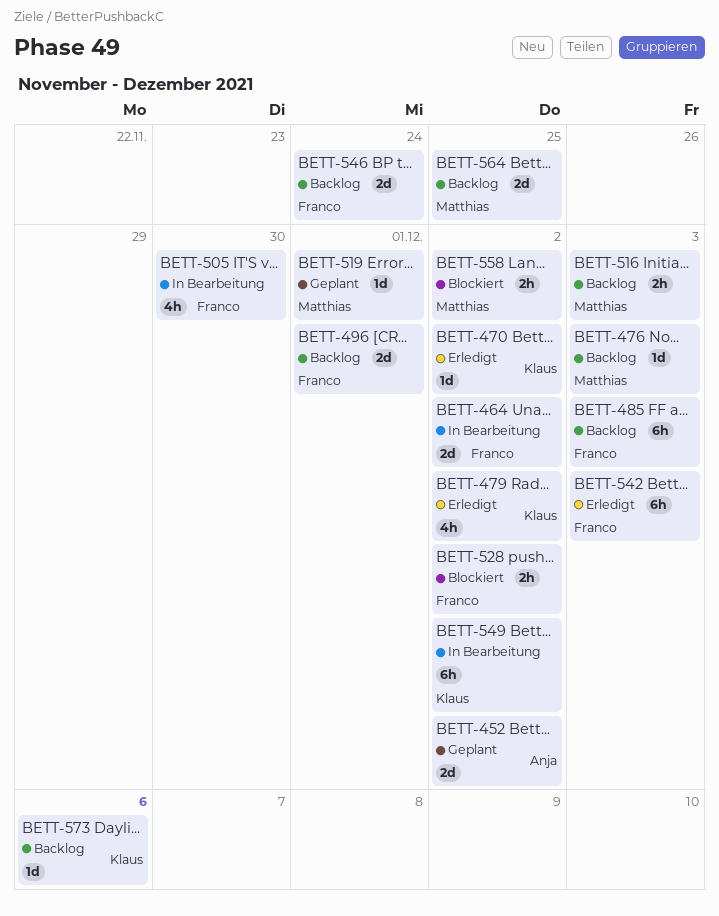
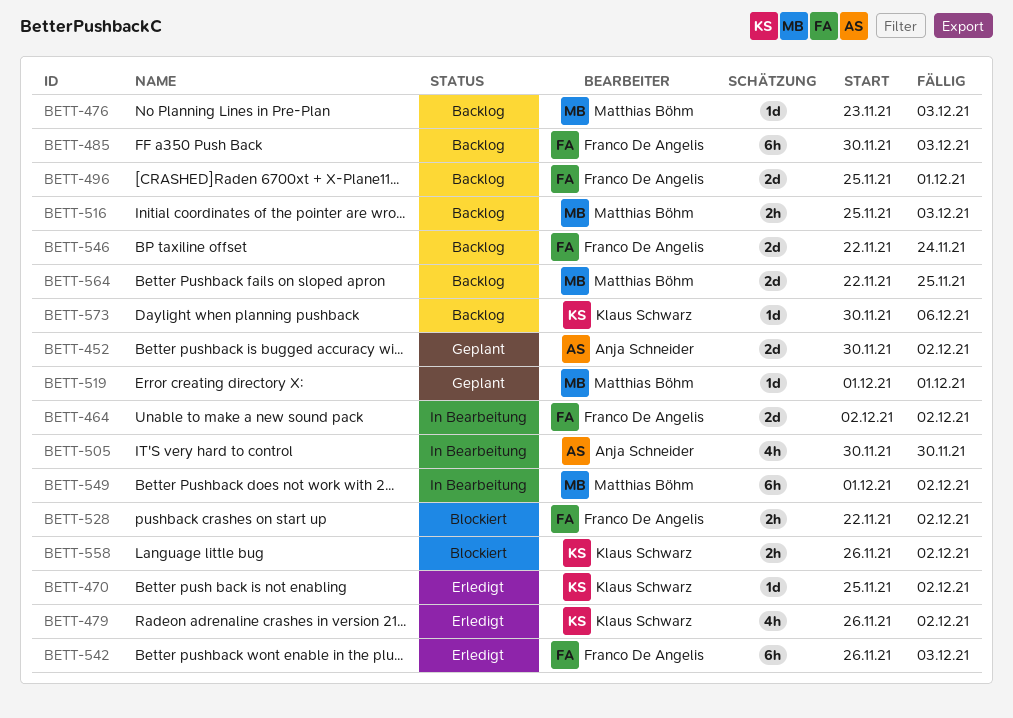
BETT-505, owner: Franco De Angelis -> Anja Schneider
BETT-549, owner: Klaus Schwarz -> Matthias Böhm
BETT-558, owner: Matthias Böhm -> Klaus Schwarz

